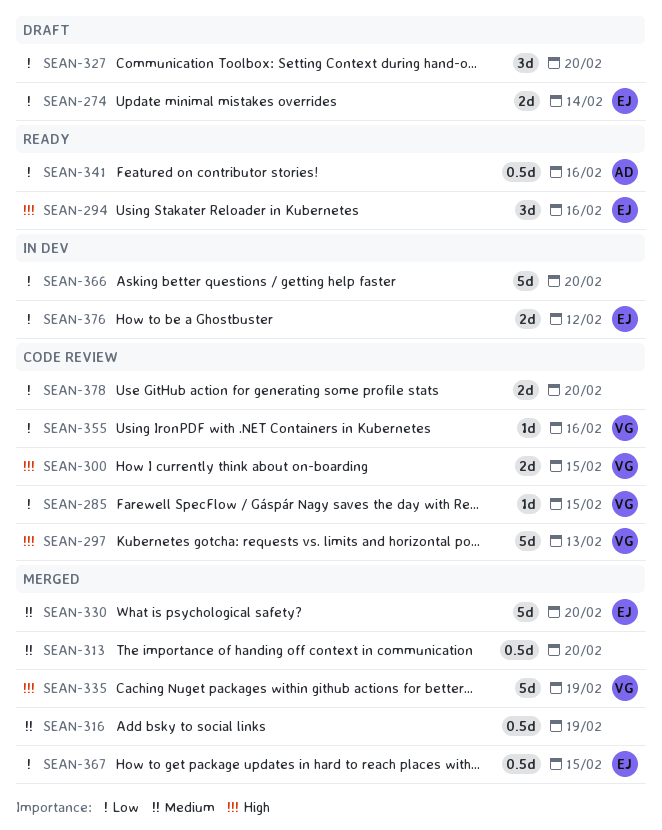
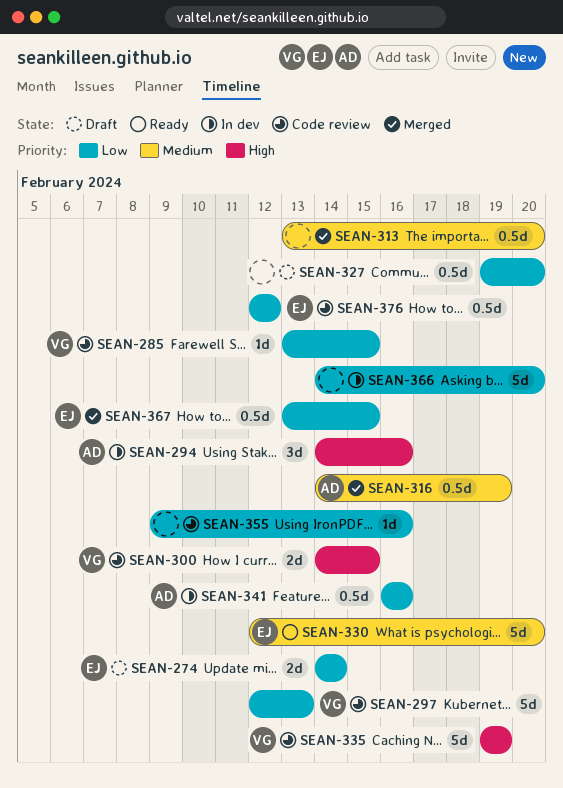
SEAN-294, status: Ready -> In dev
SEAN-294, owner: EJ -> AD
SEAN-297, priority: High -> Low
SEAN-316, owner: none -> AD
SEAN-327, estimate: 3d -> 0.5d
SEAN-330, status: Merged -> Ready
SEAN-335, status: Merged -> Code review
SEAN-341, status: Ready -> In dev
SEAN-355, owner: VG -> none
SEAN-376, status: In dev -> Code review
SEAN-376, estimate: 2d -> 0.5d
SEAN-378: present -> none

